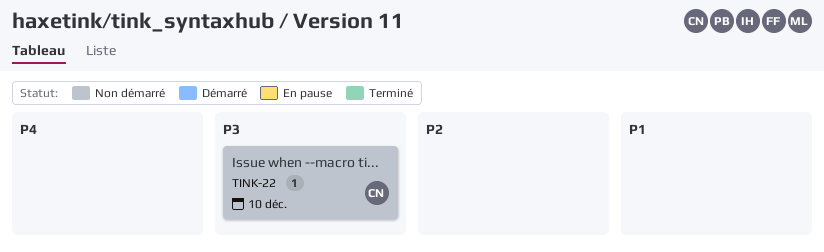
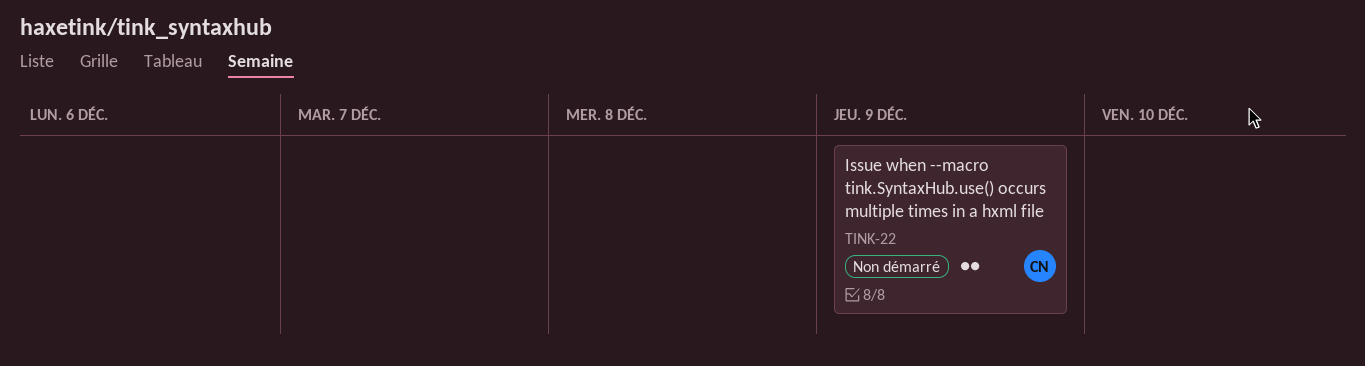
TINK-22, estimate: 1 -> 2
TINK-22, due: Dec 10 -> Dec 9

